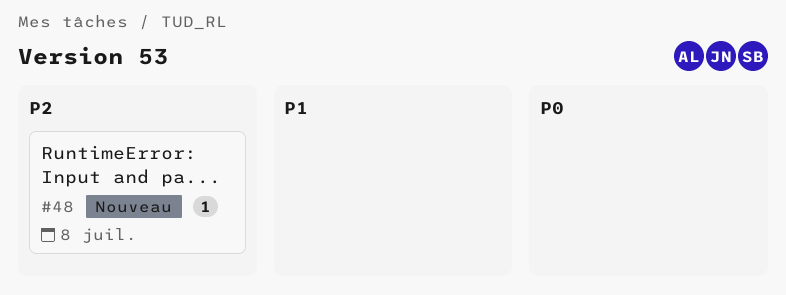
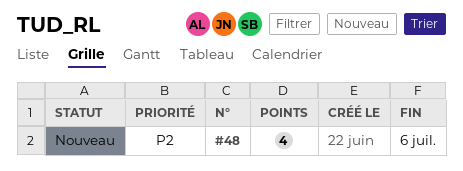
#48, estimate: 1 -> 4
#48, due: Jul 8 -> Jul 6

